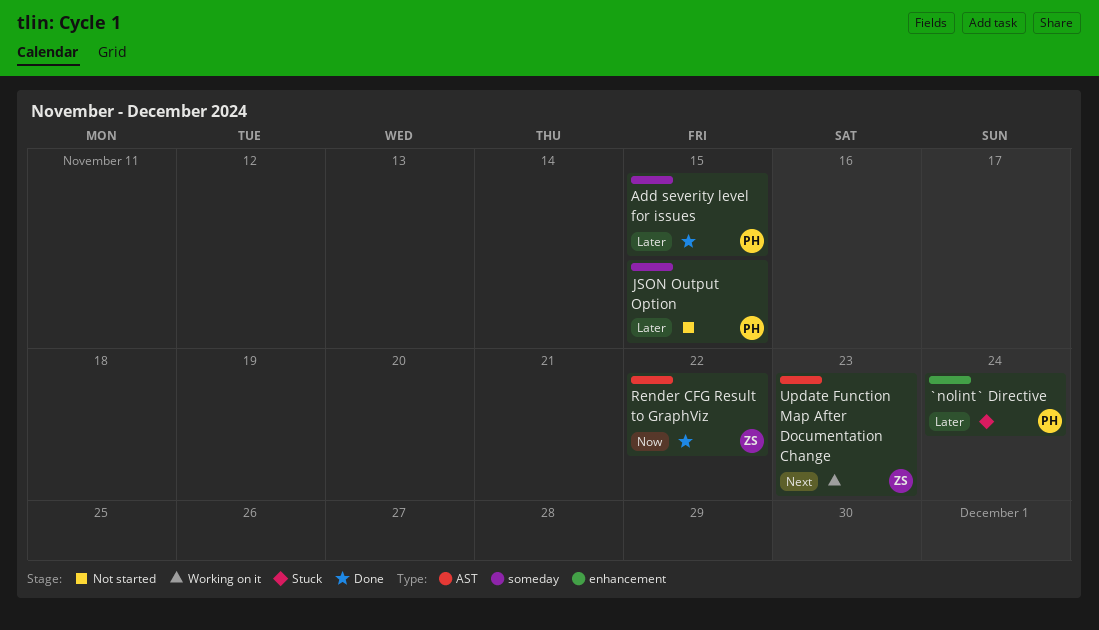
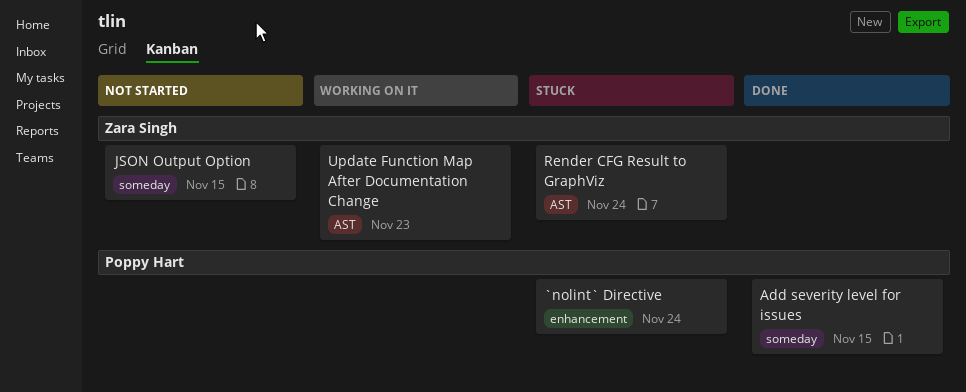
JSON Output Option, owner: Poppy Hart -> Zara Singh
Render CFG Result to GraphViz, status: Done -> Stuck
Render CFG Result to GraphViz, due: Nov 22 -> Nov 24

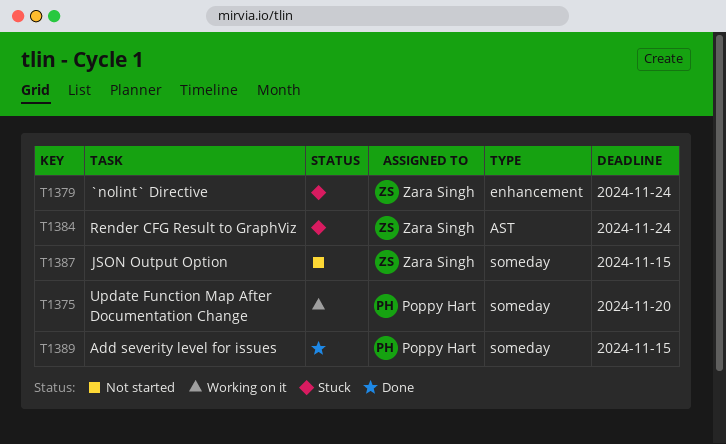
`nolint` Directive, owner: Poppy Hart -> Zara Singh
Update Function Map After Documentation Change, owner: Zara Singh -> Poppy Hart
Update Function Map After Documentation Change, label: AST -> someday
Update Function Map After Documentation Change, due: Nov 23 -> Nov 20

